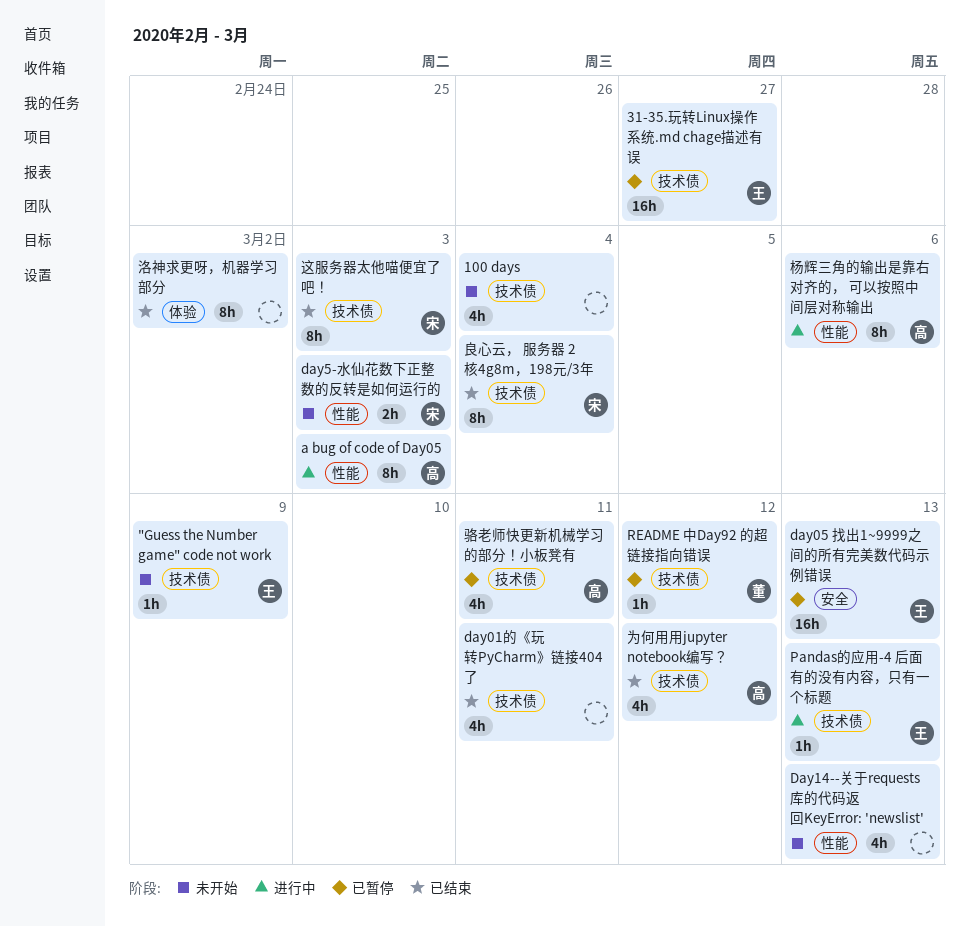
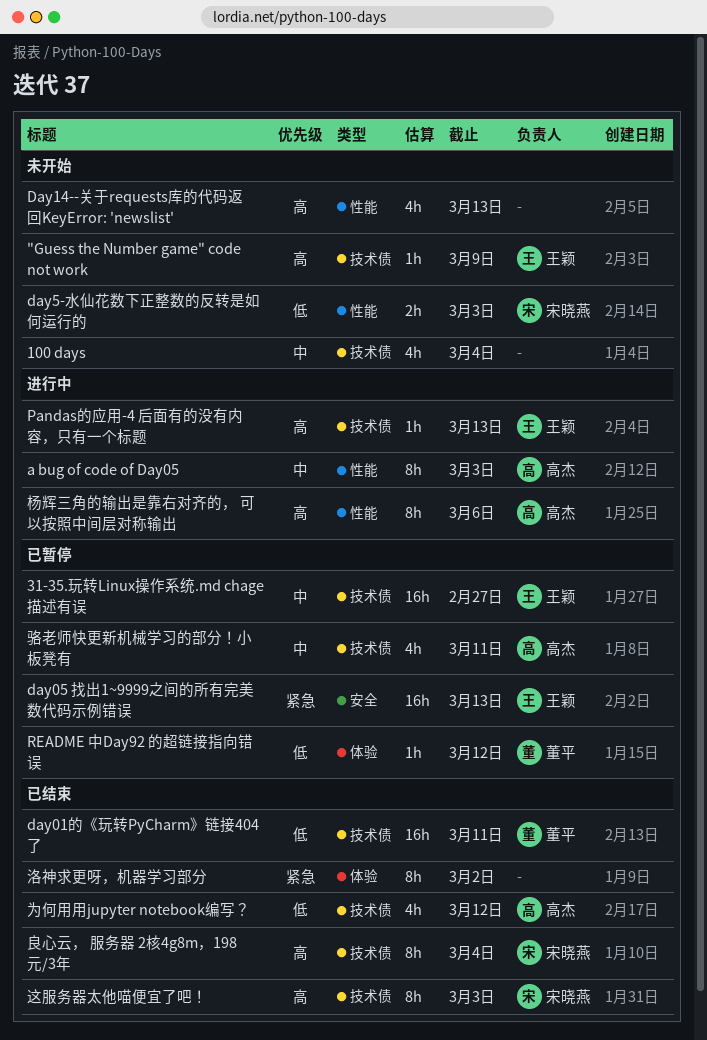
day01的《玩转PyCharm》链接404了, owner: none -> 董平
day01的《玩转PyCharm》链接404了, estimate: 4h -> 16h
README 中Day92 的超链接指向错误, label: 技术债 -> 体验

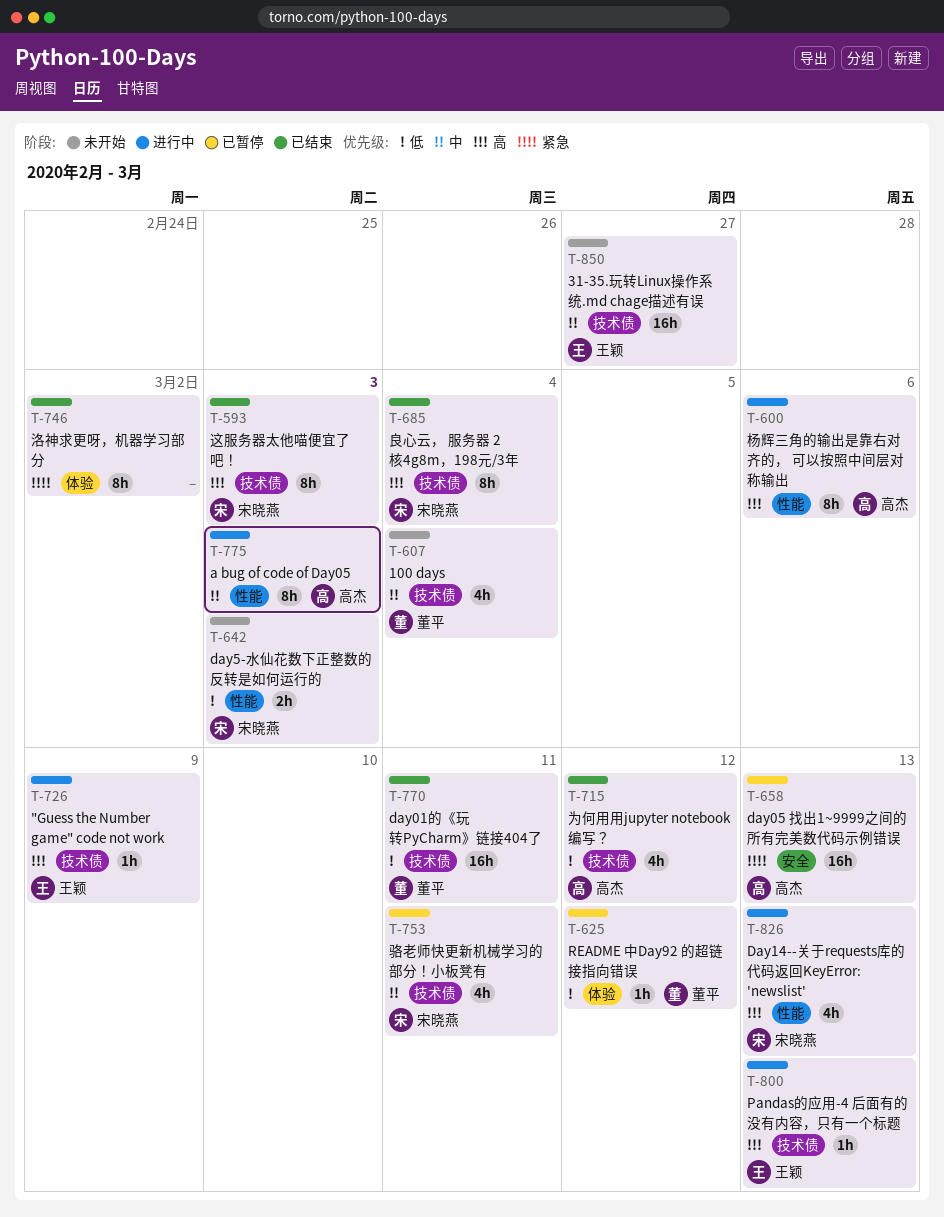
"Guess the Number game" code not work, status: 未开始 -> 进行中
100 days, owner: none -> 董平
31-35.玩转Linux操作系统.md chage描述有误, status: 已暂停 -> 未开始
day05 找出1~9999之间的所有完美数代码示例错误, owner: 王颖 -> 高杰
Day14--关于requests库的代码返回KeyError: 'newslist', status: 未开始 -> 进行中
Day14--关于requests库的代码返回KeyError: 'newslist', owner: none -> 宋晓燕
骆老师快更新机械学习的部分！小板凳有, owner: 高杰 -> 宋晓燕

